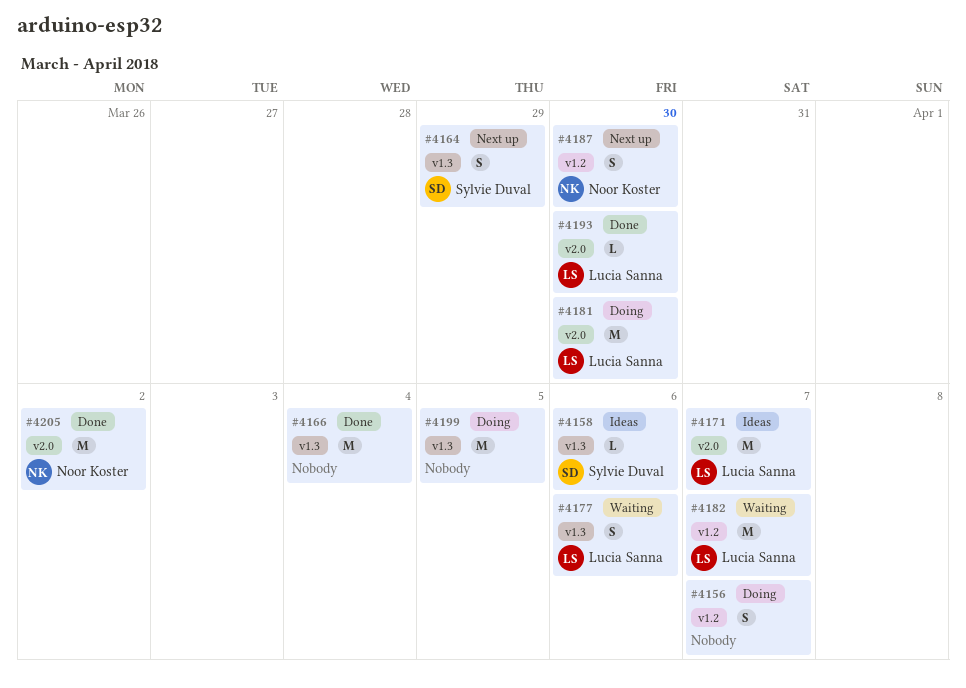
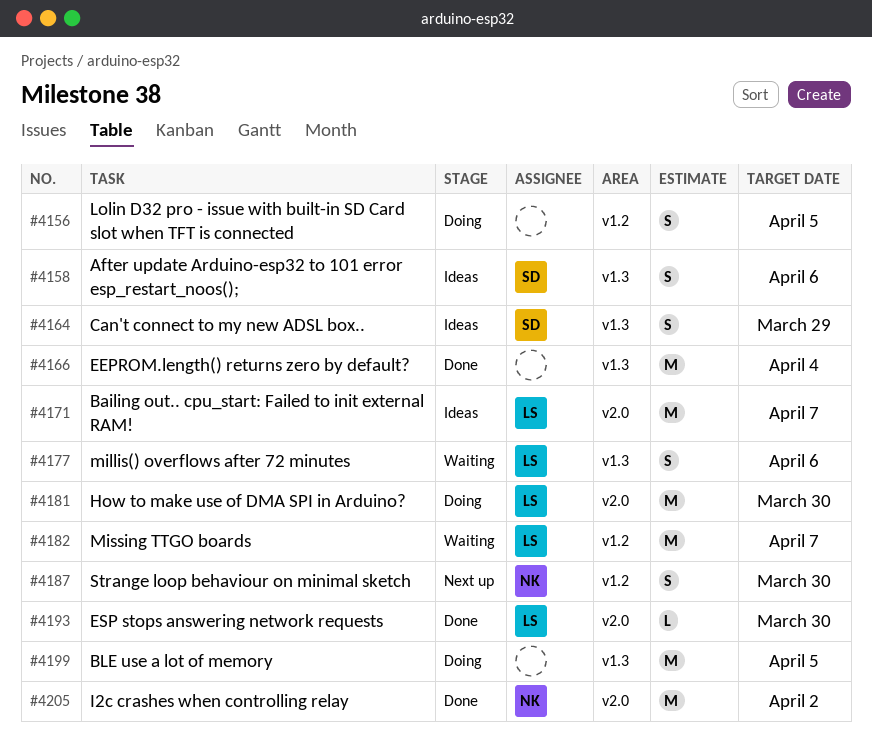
#4156, due: Apr 7 -> Apr 5
#4158, estimate: L -> S
#4164, status: Next up -> Ideas

